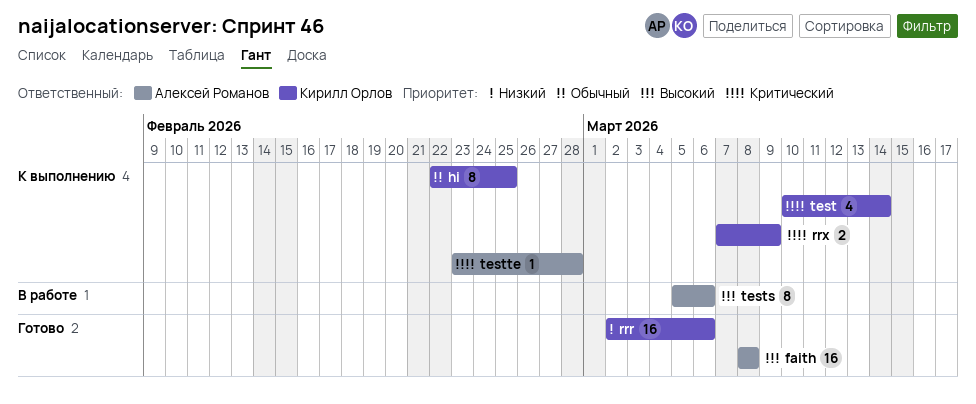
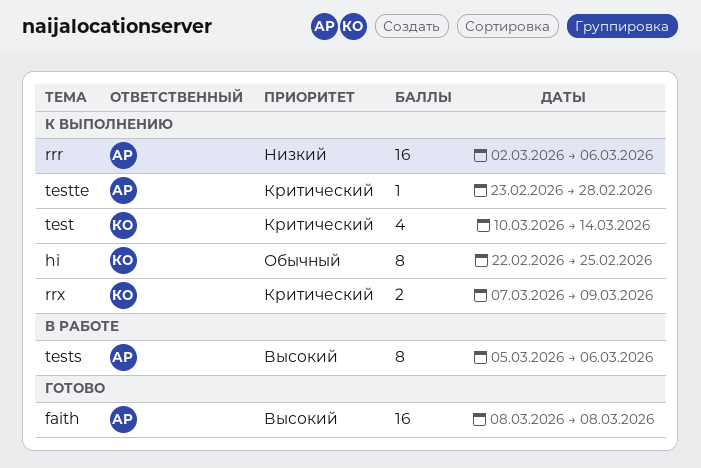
rrr, status: Готово -> К выполнению
rrr, owner: Кирилл Орлов -> Алексей Романов

